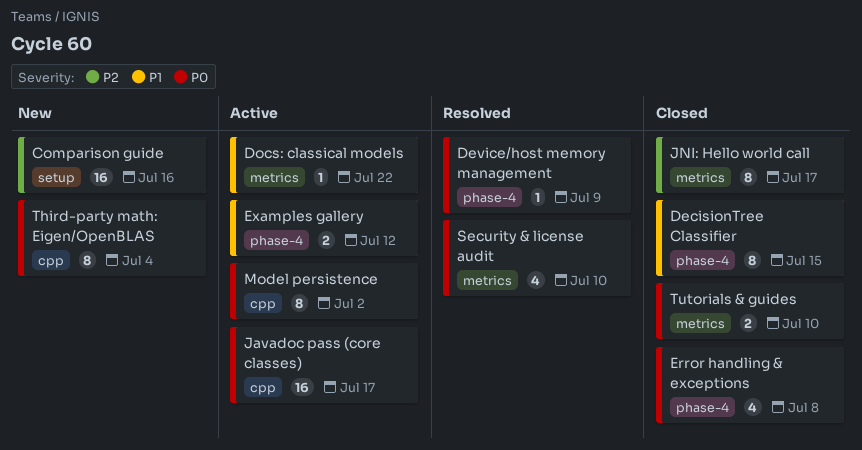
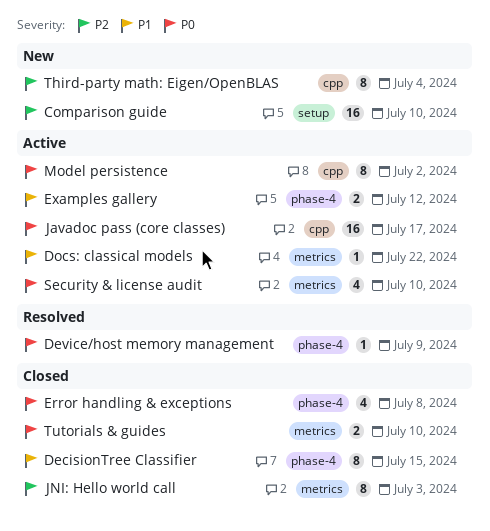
Comparison guide, due: Jul 16 -> Jul 10
JNI: Hello world call, due: Jul 17 -> Jul 3
Security & license audit, status: Resolved -> Active
Third-party math: Eigen/OpenBLAS, priority: P0 -> P2

